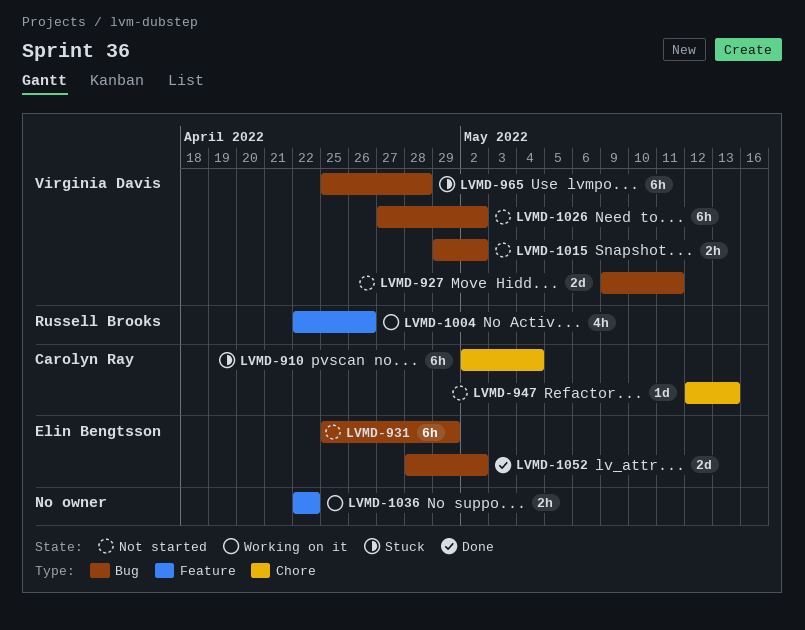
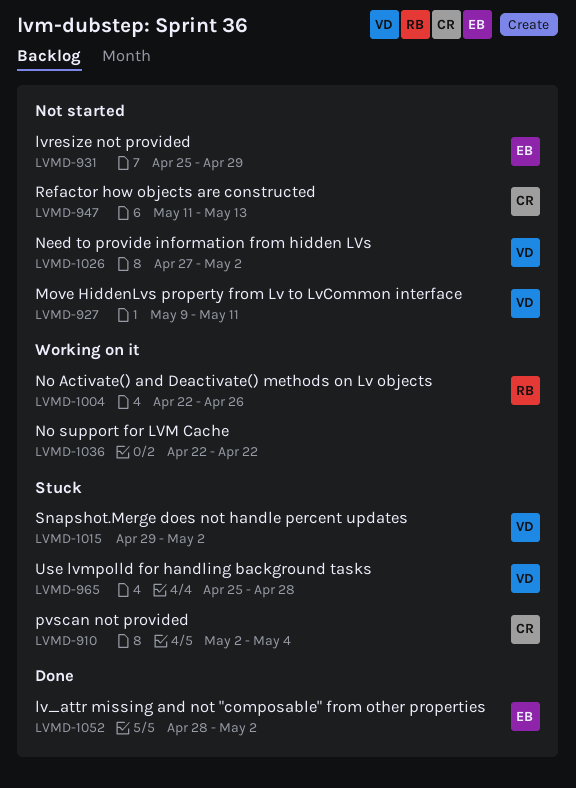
LVMD-947, start: May 12 -> May 11
LVMD-1015, status: Not started -> Stuck

